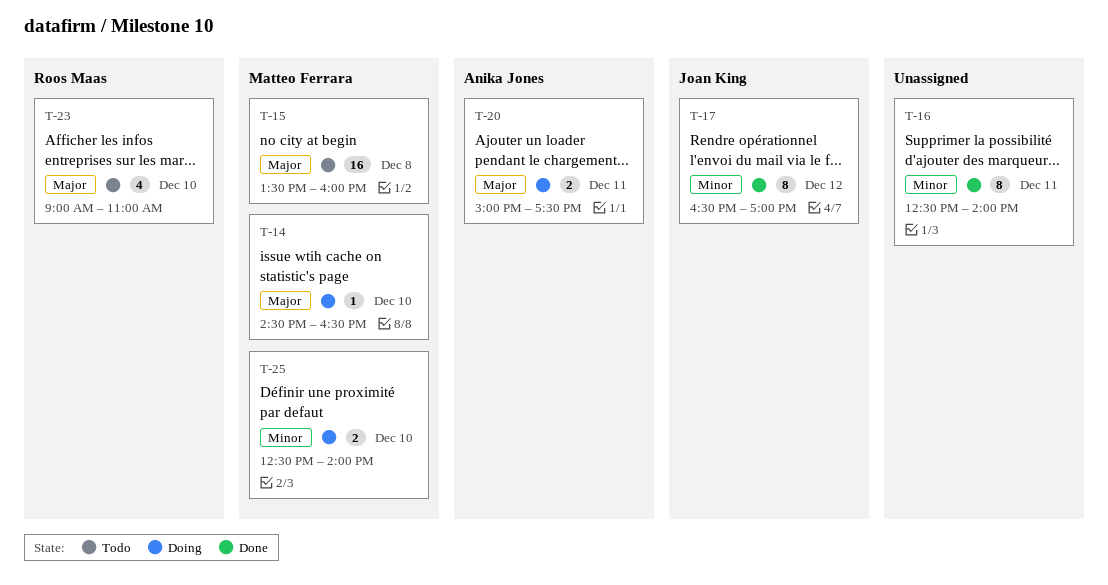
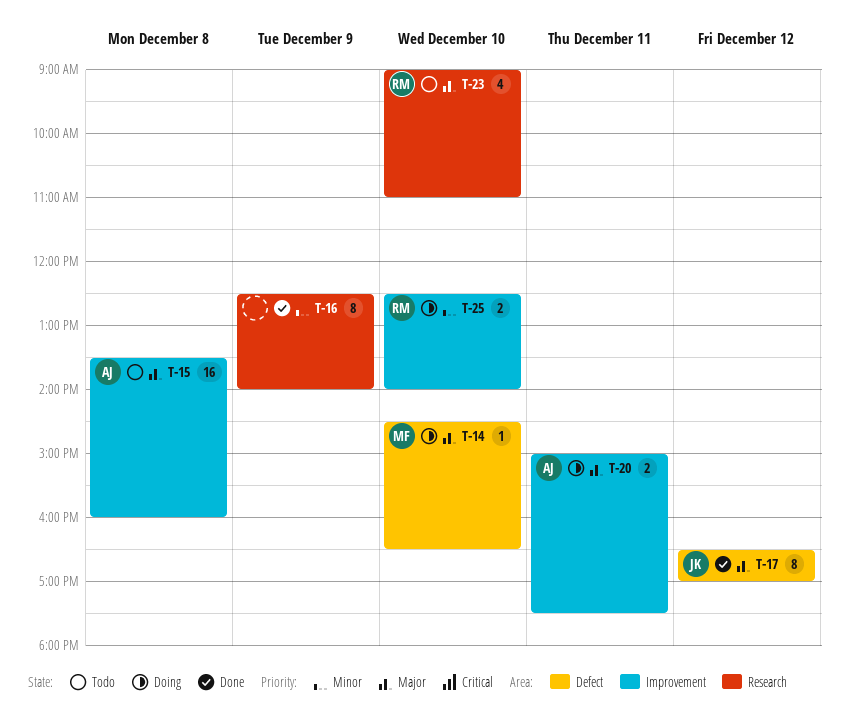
T-15, owner: Matteo Ferrara -> Anika Jones
T-16, day: Dec 11 -> Dec 9
T-17, priority: Minor -> Major
T-25, owner: Matteo Ferrara -> Roos Maas

